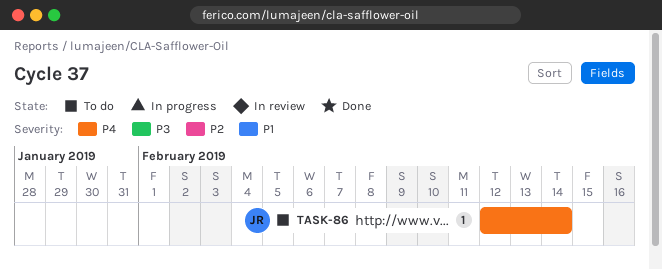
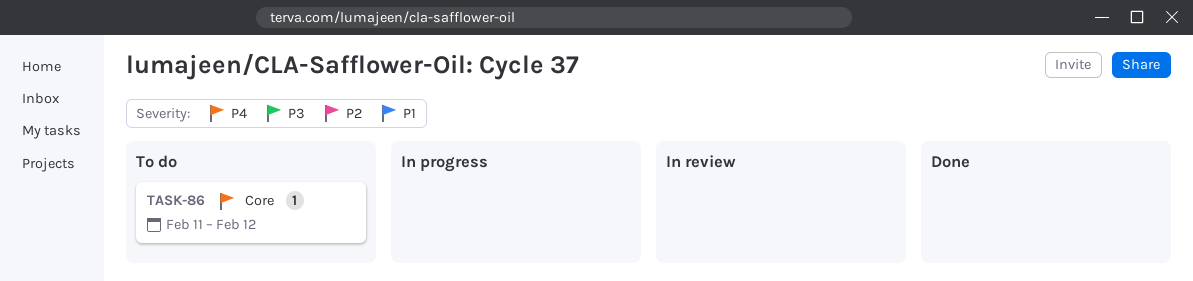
TASK-86, start: Feb 12 -> Feb 11
TASK-86, due: Feb 14 -> Feb 12

